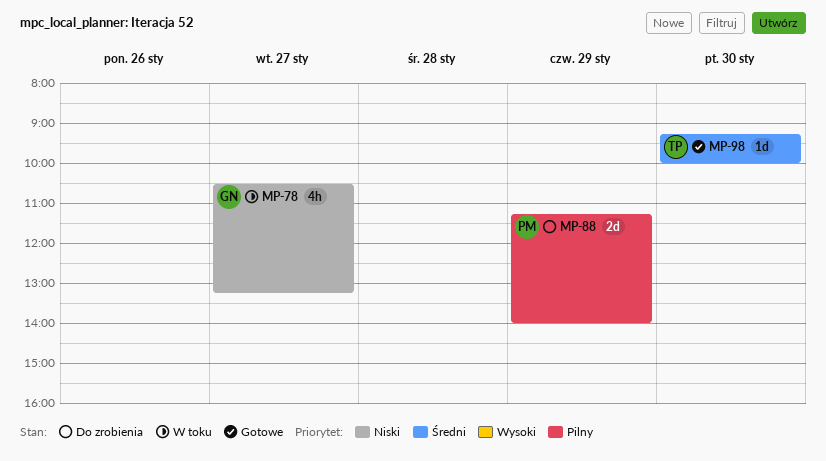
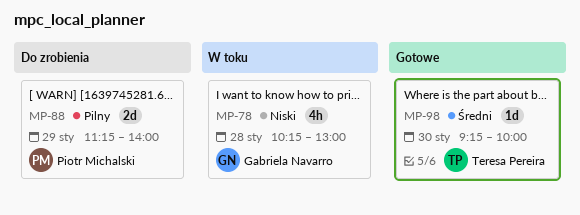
MP-78, day: Jan 27 -> Jan 28
MP-78, begins: 10:30 -> 10:15
MP-78, ends: 13:15 -> 13:00

